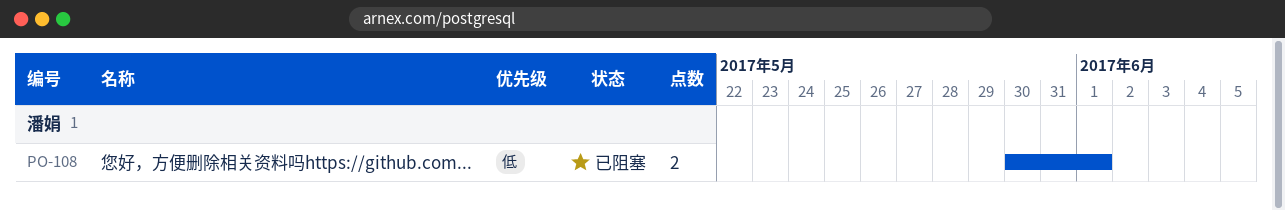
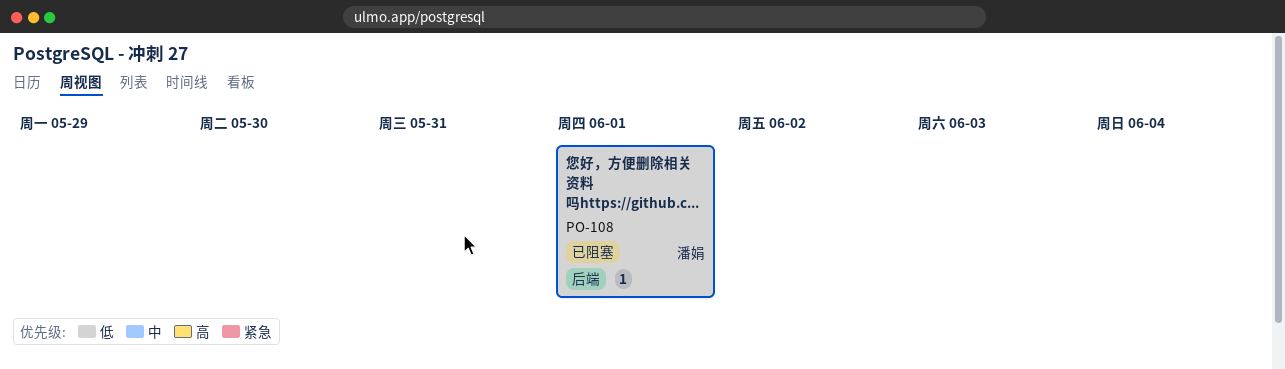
PO-108, estimate: 2 -> 1

